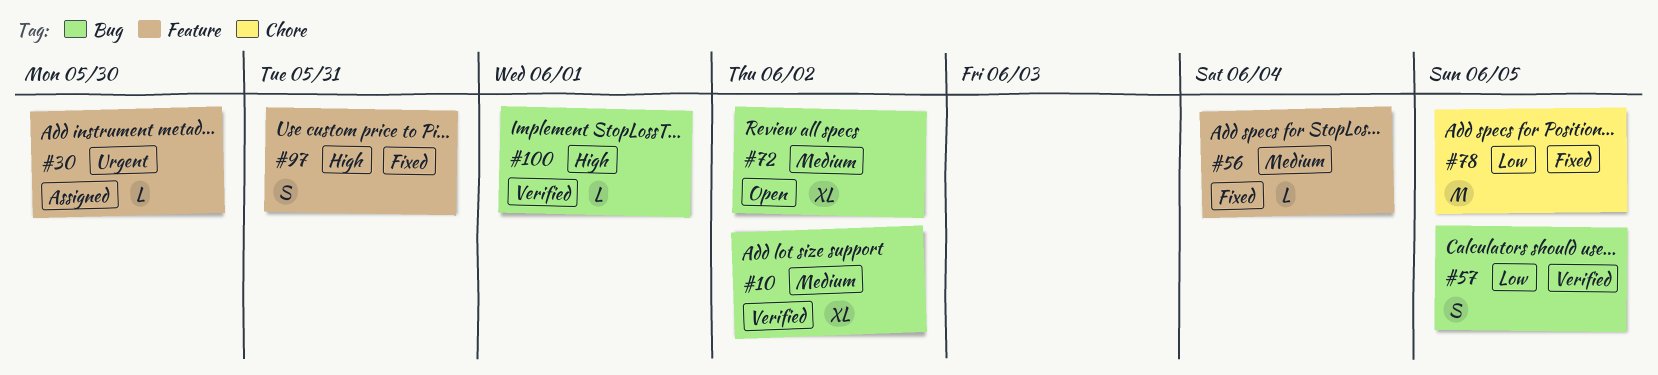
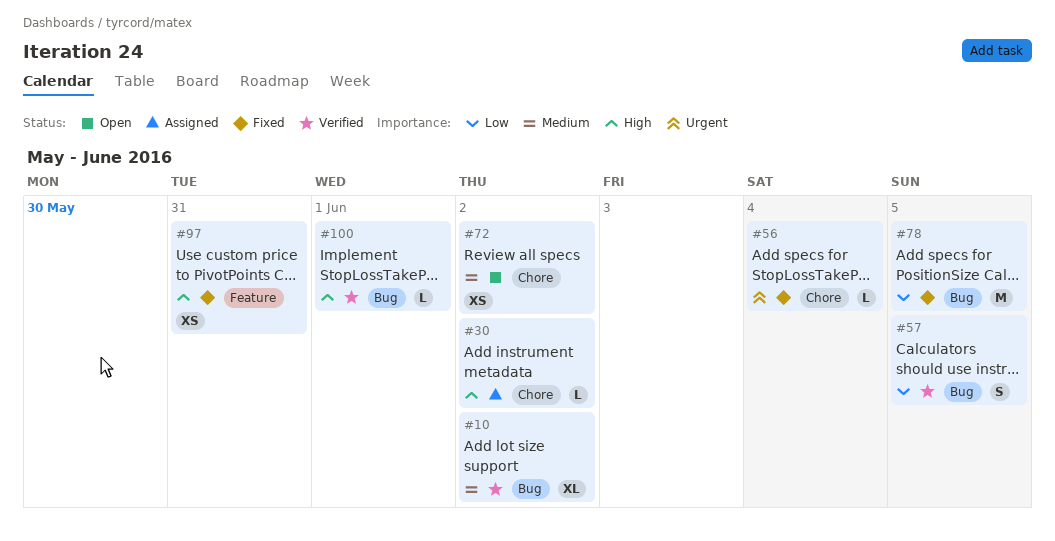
#30, priority: Urgent -> High
#30, label: Feature -> Chore
#30, due: May 30 -> Jun 2
#56, priority: Medium -> Urgent
#56, label: Feature -> Chore
#72, label: Bug -> Chore
#72, estimate: XL -> XS
#78, label: Chore -> Bug
#97, estimate: S -> XS

